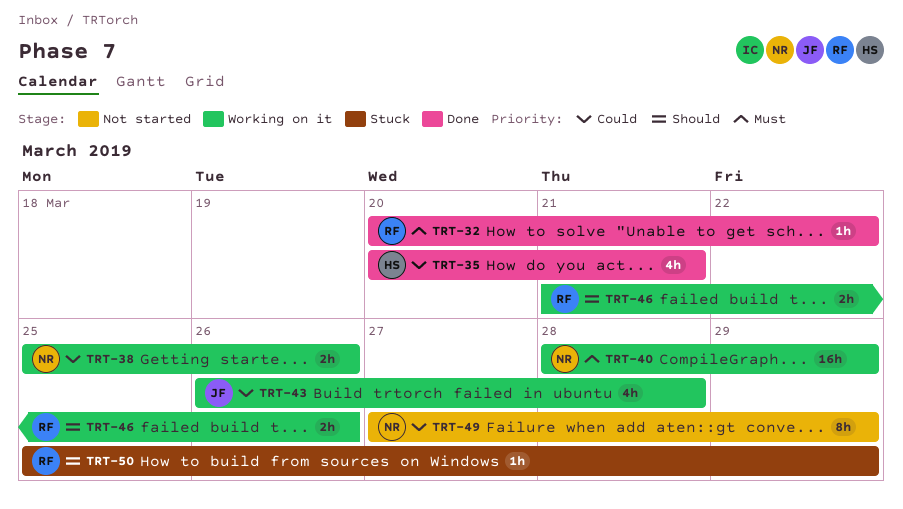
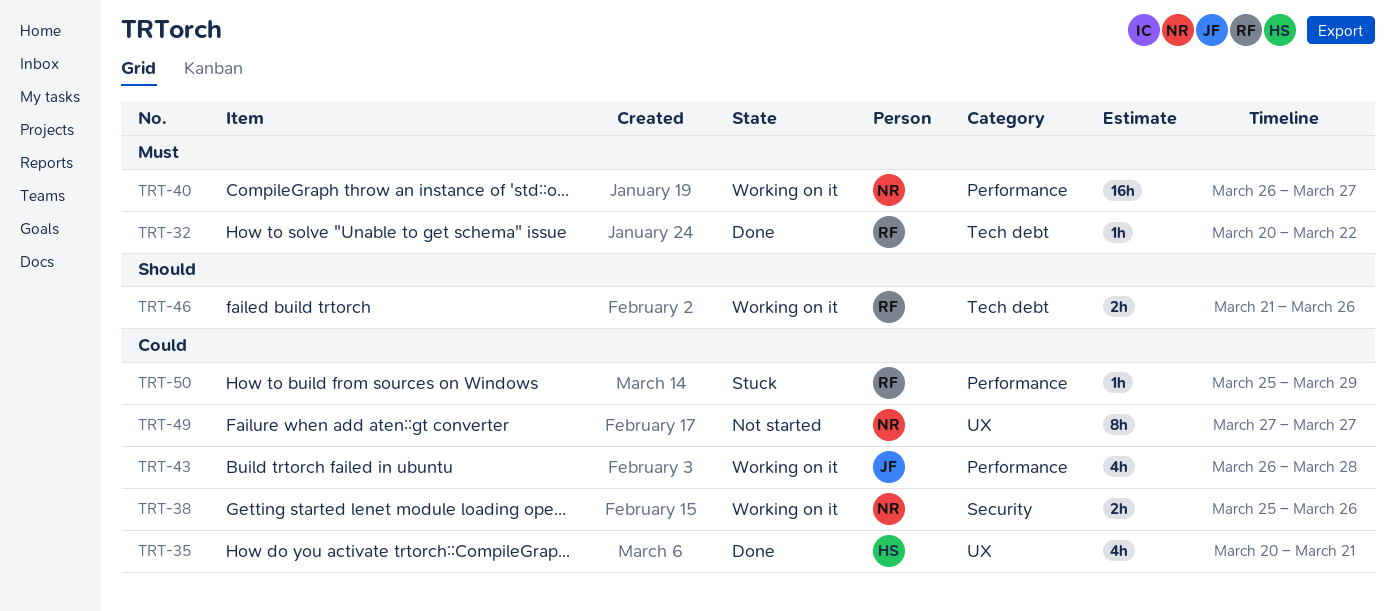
TRT-40, start: Mar 28 -> Mar 26
TRT-40, due: Mar 29 -> Mar 27
TRT-49, due: Mar 29 -> Mar 27
TRT-50, priority: Should -> Could

